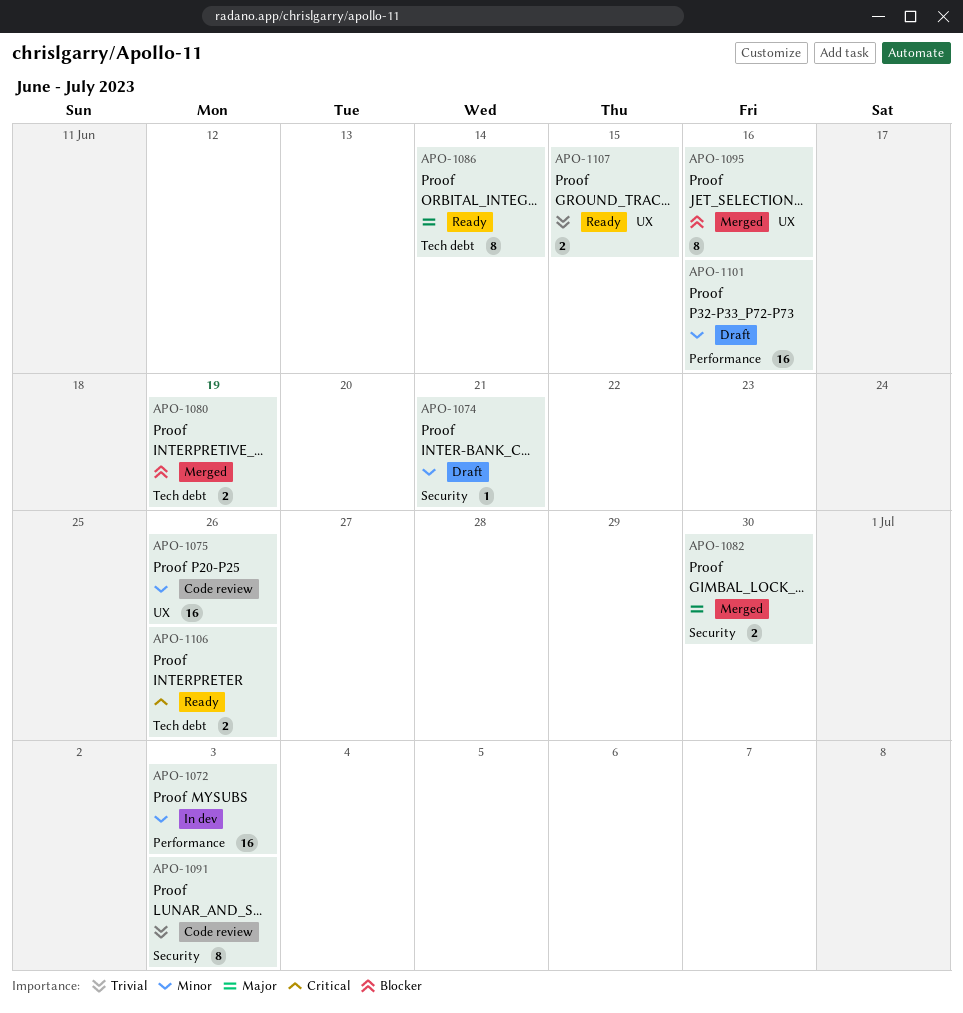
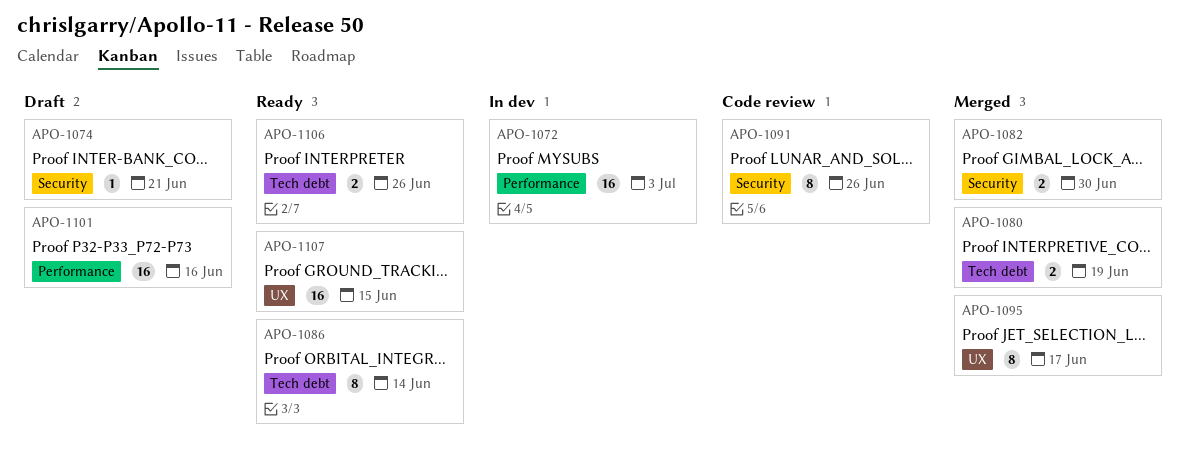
APO-1075: present -> none
APO-1091, due: Jul 3 -> Jun 26
APO-1095, due: Jun 16 -> Jun 17
APO-1107, estimate: 2 -> 16

